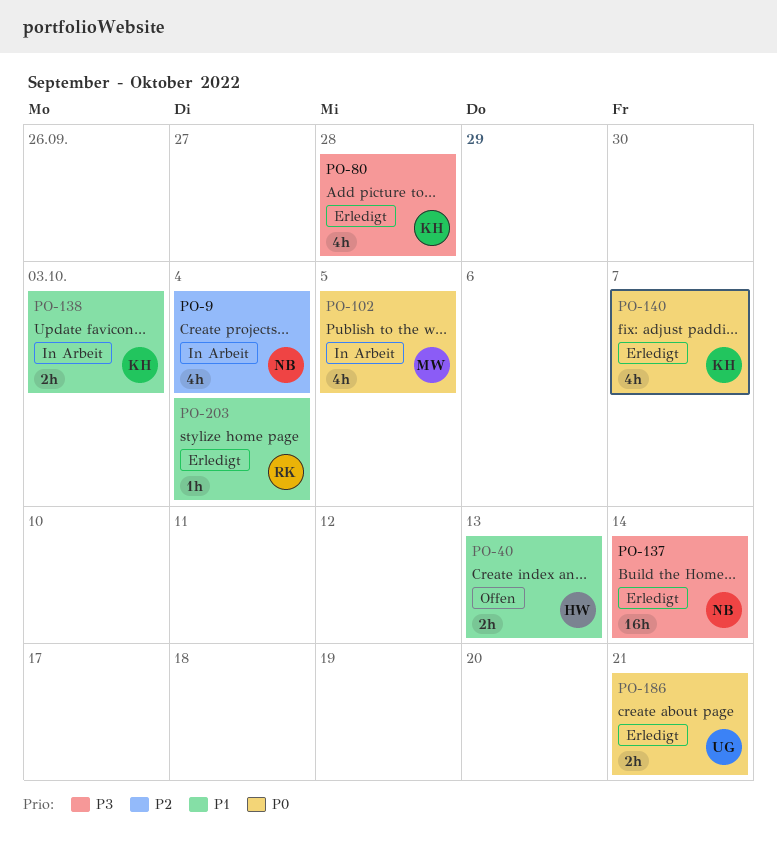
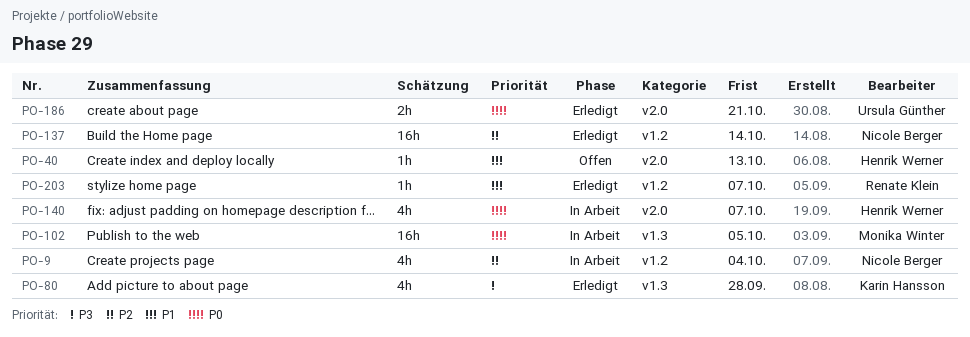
PO-40, estimate: 2h -> 1h
PO-102, estimate: 4h -> 16h
PO-137, priority: P3 -> P2
PO-138: present -> none
PO-140, status: Erledigt -> In Arbeit
PO-140, owner: Karin Hansson -> Henrik Werner
PO-203, due: Oct 4 -> Oct 7

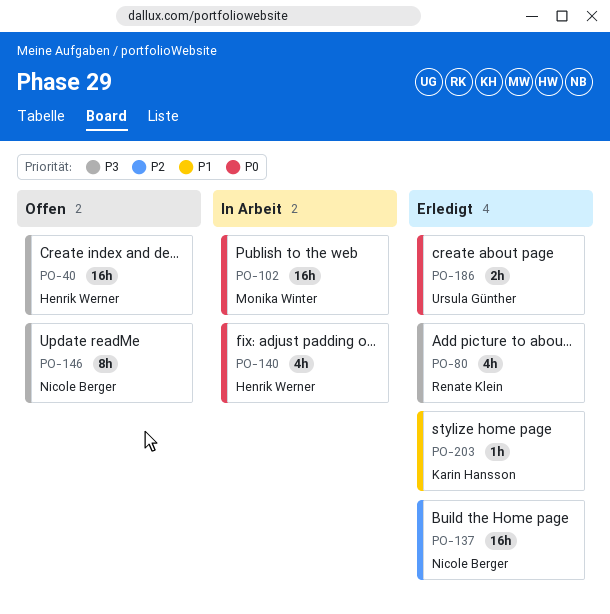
PO-9: present -> none
PO-40, priority: P1 -> P3
PO-40, estimate: 1h -> 16h
PO-80, owner: Karin Hansson -> Renate Klein
PO-146: none -> present
PO-203, owner: Renate Klein -> Karin Hansson

